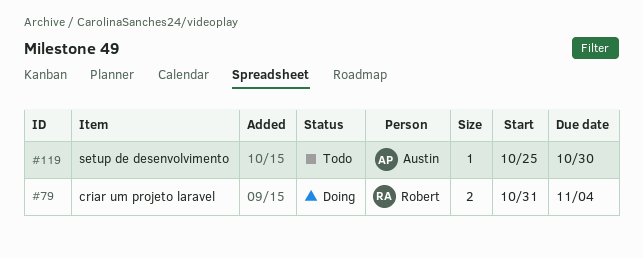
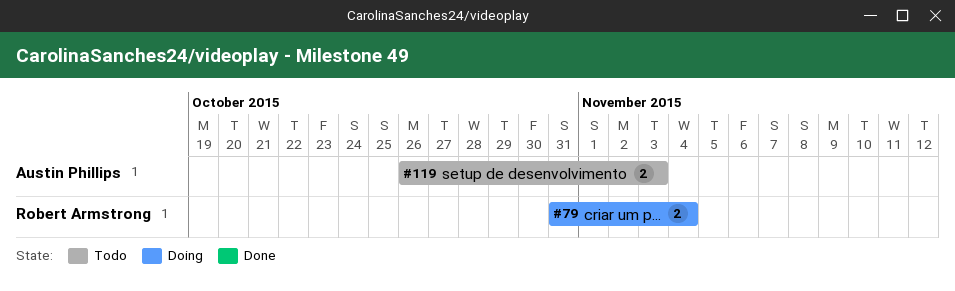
#119, estimate: 1 -> 2
#119, start: Oct 25 -> Oct 26
#119, due: Oct 30 -> Nov 3

